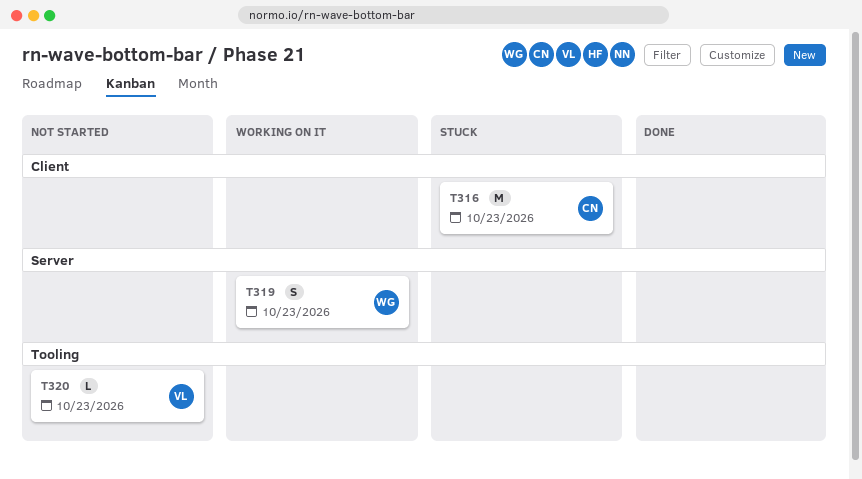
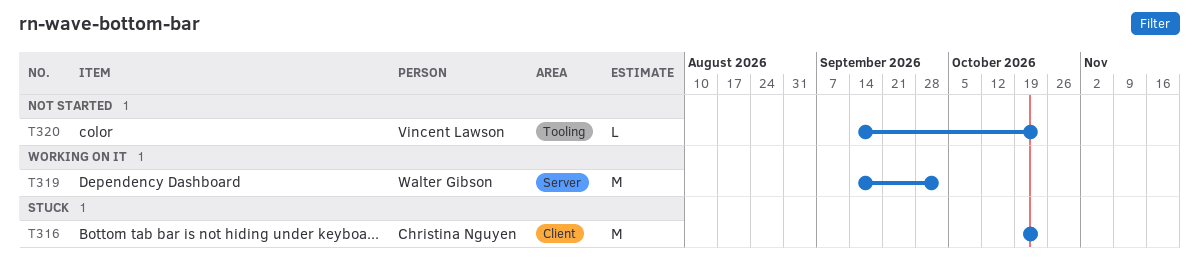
T319, estimate: S -> M
T319, due: Oct 23 -> Oct 2

